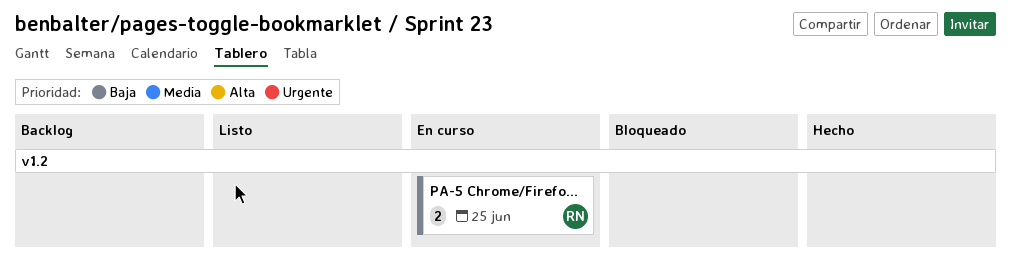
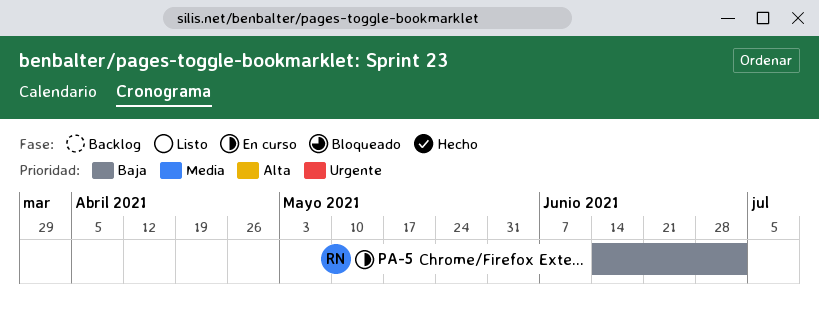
PA-5, due: Jun 25 -> Jul 2

